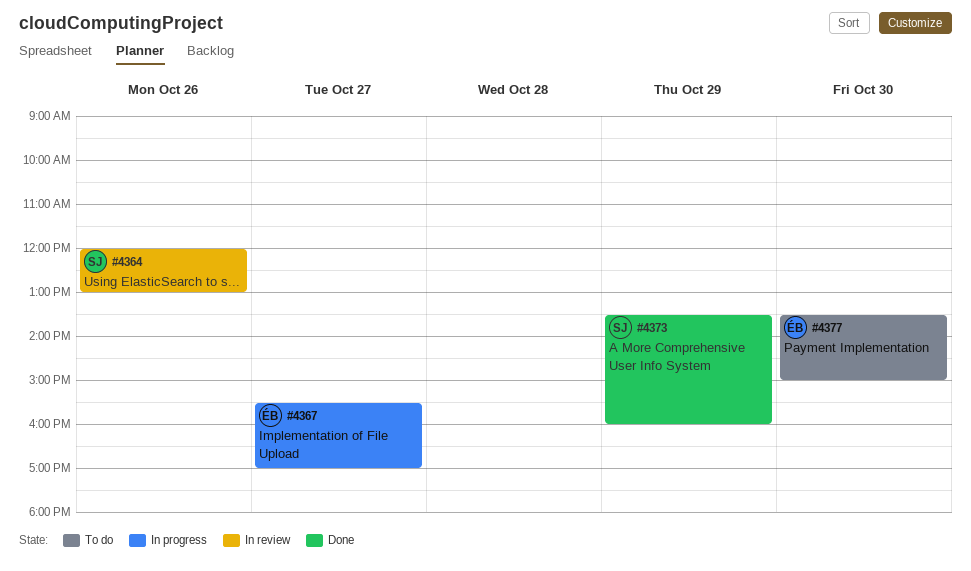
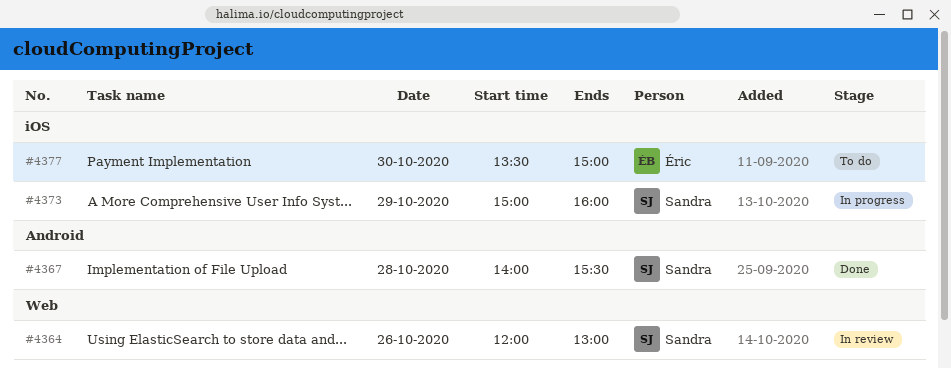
#4367, status: In progress -> Done
#4367, owner: Éric -> Sandra
#4367, day: Oct 27 -> Oct 28
#4367, begins: 15:30 -> 14:00
#4367, ends: 17:00 -> 15:30
#4373, status: Done -> In progress
#4373, begins: 13:30 -> 15:00

